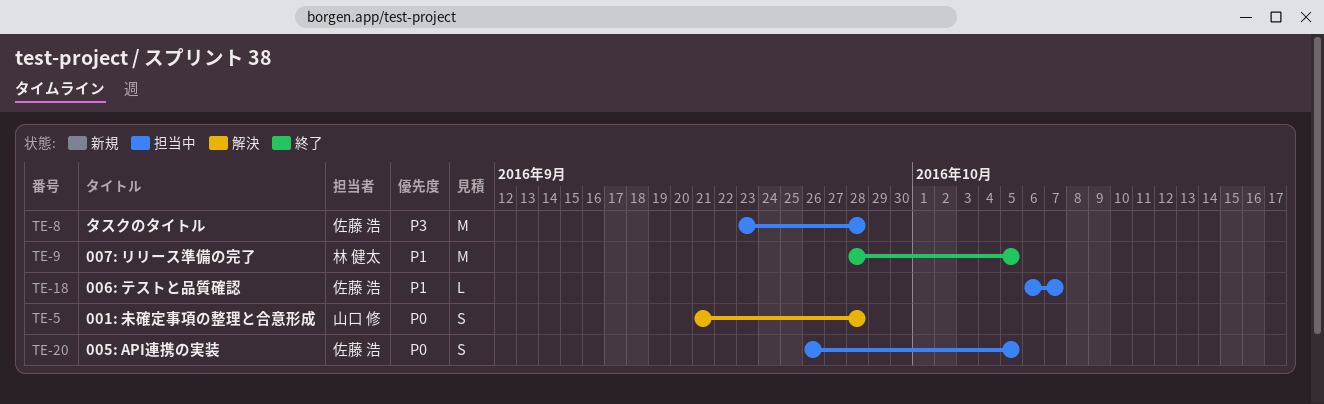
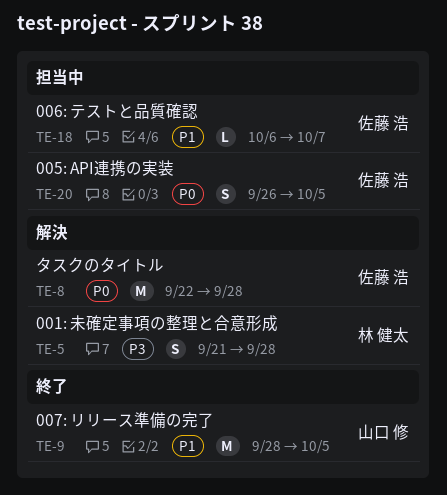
TE-5, owner: 山口 修 -> 林 健太
TE-5, priority: P0 -> P3
TE-8, status: 担当中 -> 解決
TE-8, priority: P3 -> P0
TE-8, start: Sep 23 -> Sep 22
TE-9, owner: 林 健太 -> 山口 修

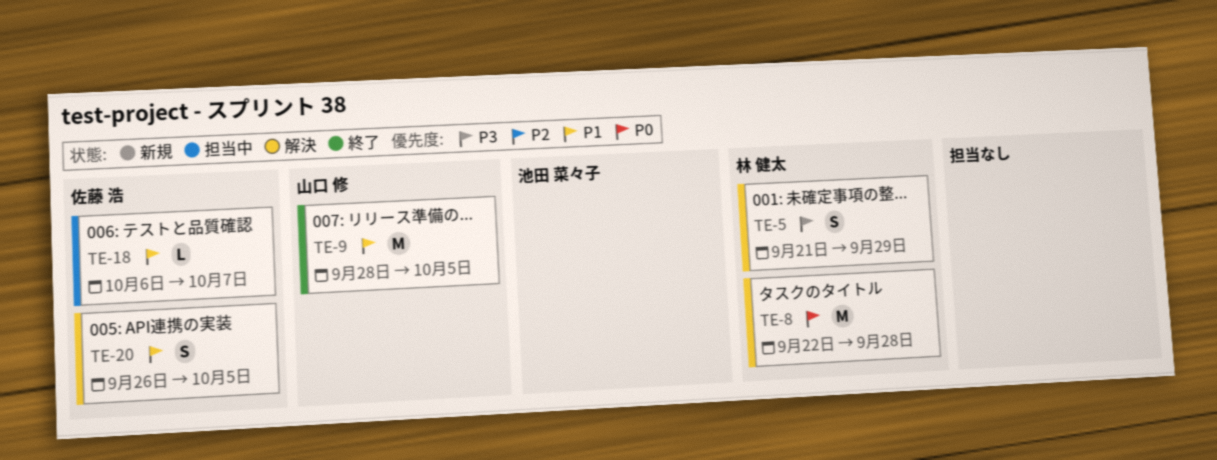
TE-5, due: Sep 28 -> Sep 29
TE-8, owner: 佐藤 浩 -> 林 健太
TE-20, status: 担当中 -> 解決
TE-20, priority: P0 -> P1

